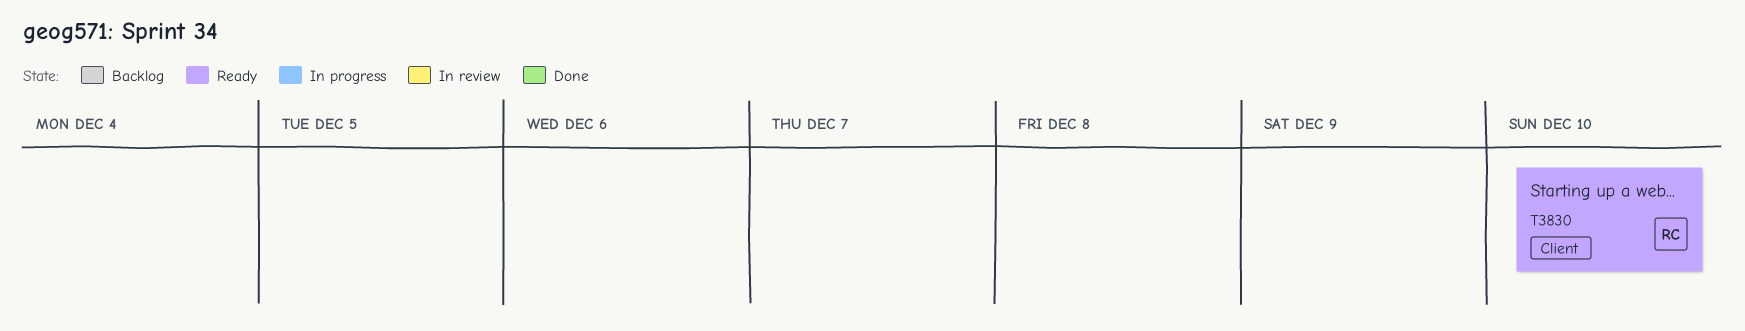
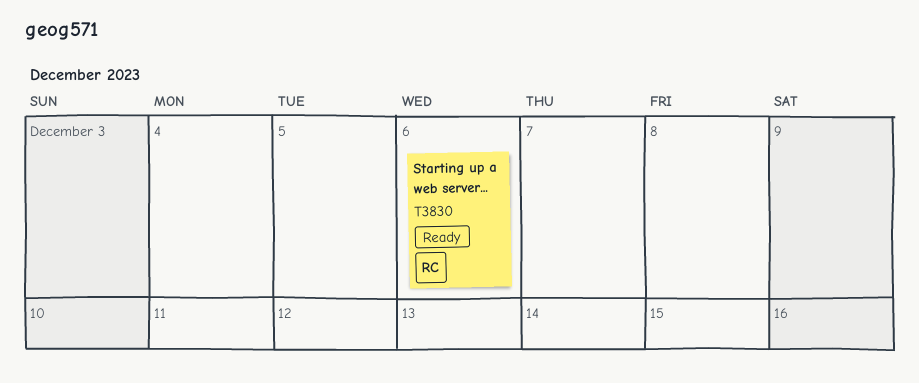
T3830, due: Dec 10 -> Dec 6

